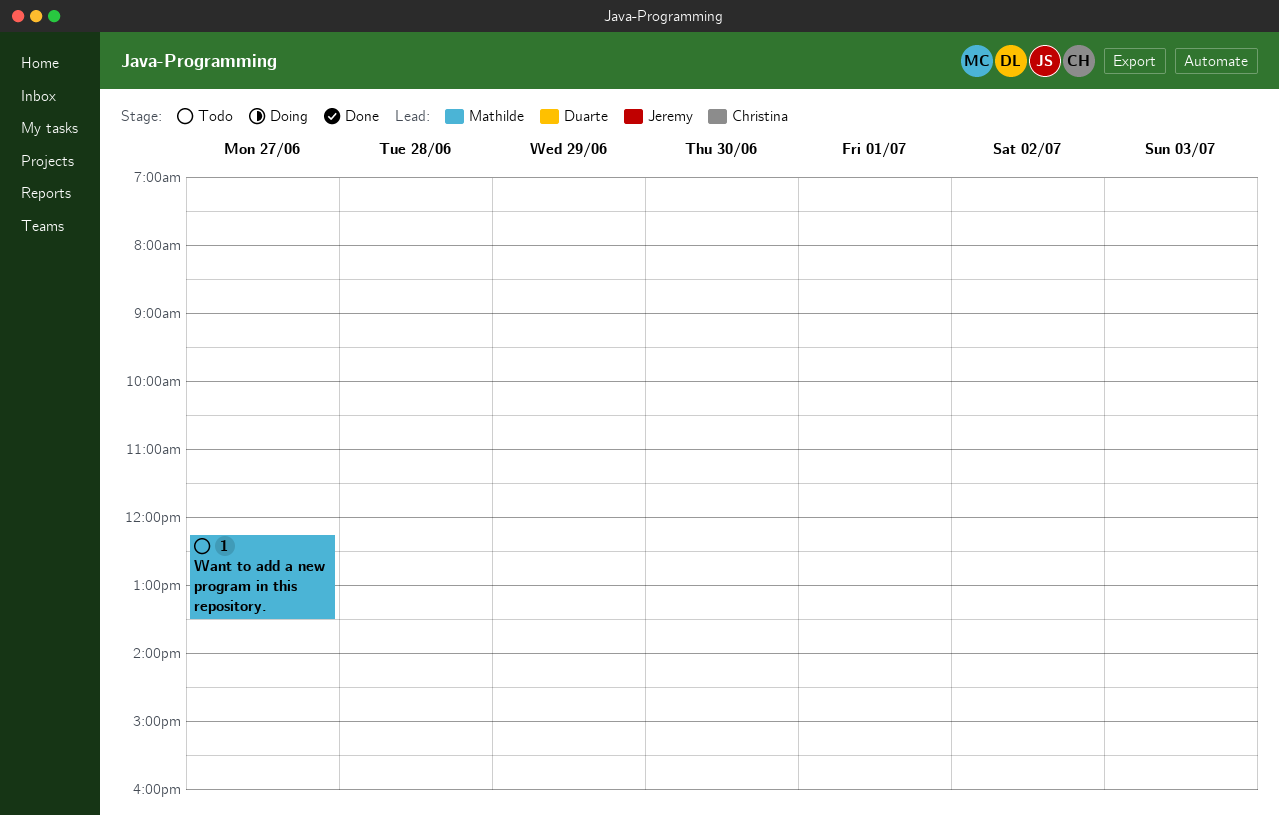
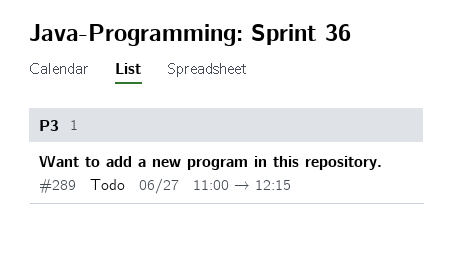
Want to add a new program in this repository., begins: 12:15 -> 11:00
Want to add a new program in this repository., ends: 13:30 -> 12:15

